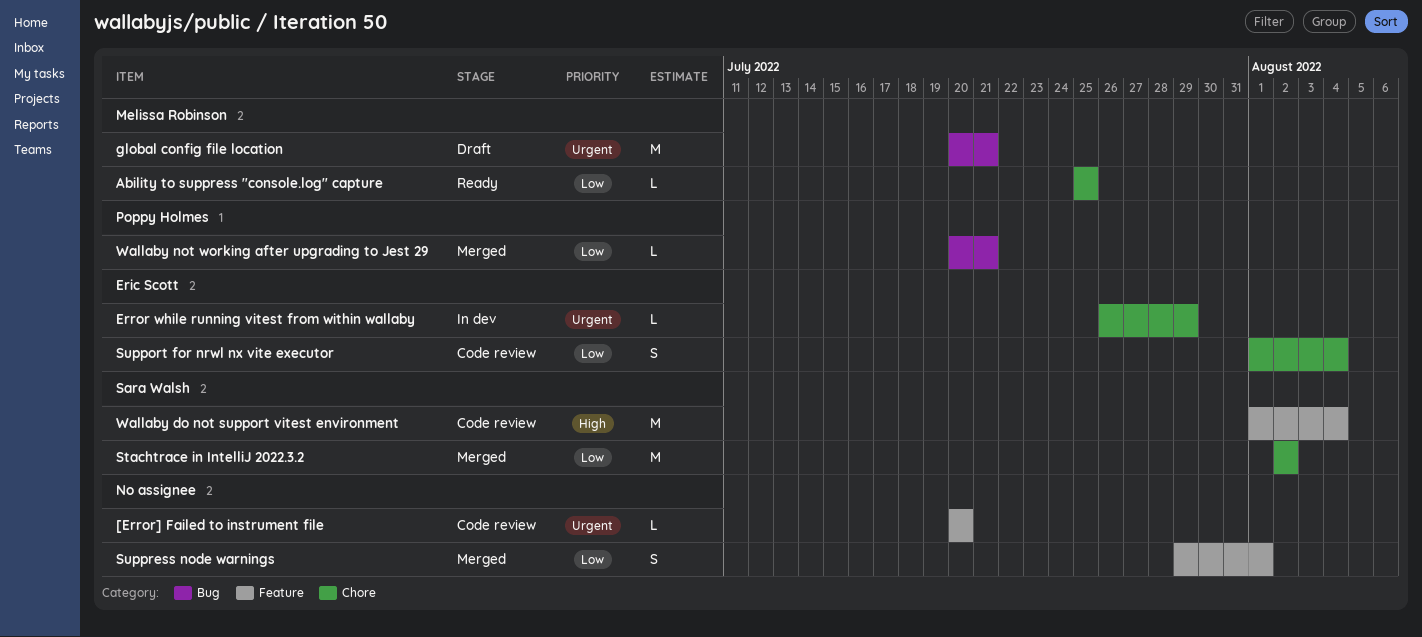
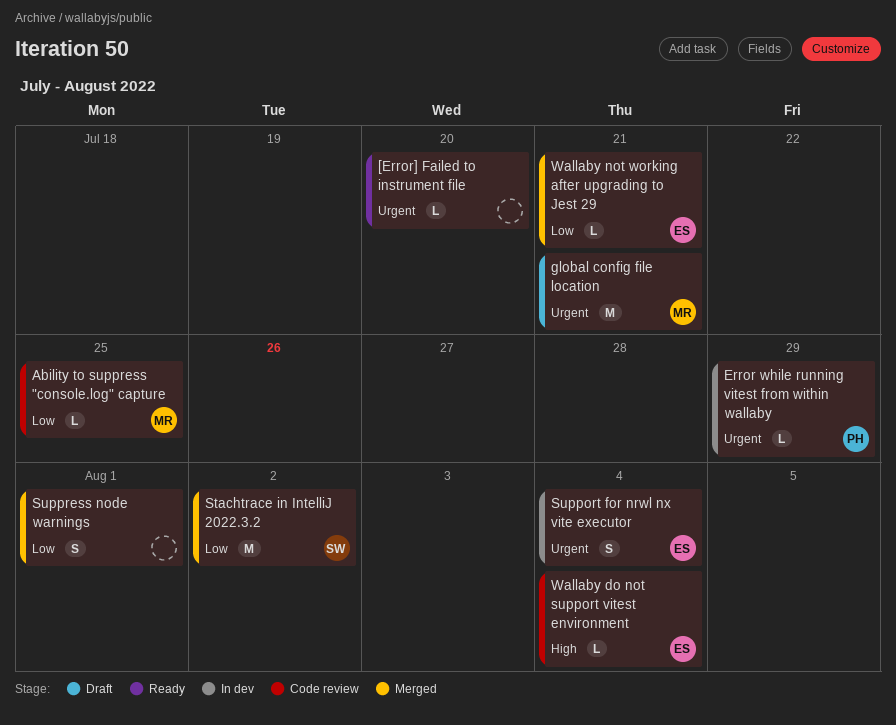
[Error] Failed to instrument file, status: Code review -> Ready
Ability to suppress "console.log" capture, status: Ready -> Code review
Error while running vitest from within wallaby, owner: Eric Scott -> Poppy Holmes
Support for nrwl nx vite executor, status: Code review -> In dev
Support for nrwl nx vite executor, priority: Low -> Urgent
Wallaby do not support vitest environment, owner: Sara Walsh -> Eric Scott
Wallaby do not support vitest environment, estimate: M -> L
Wallaby not working after upgrading to Jest 29, owner: Poppy Holmes -> Eric Scott

